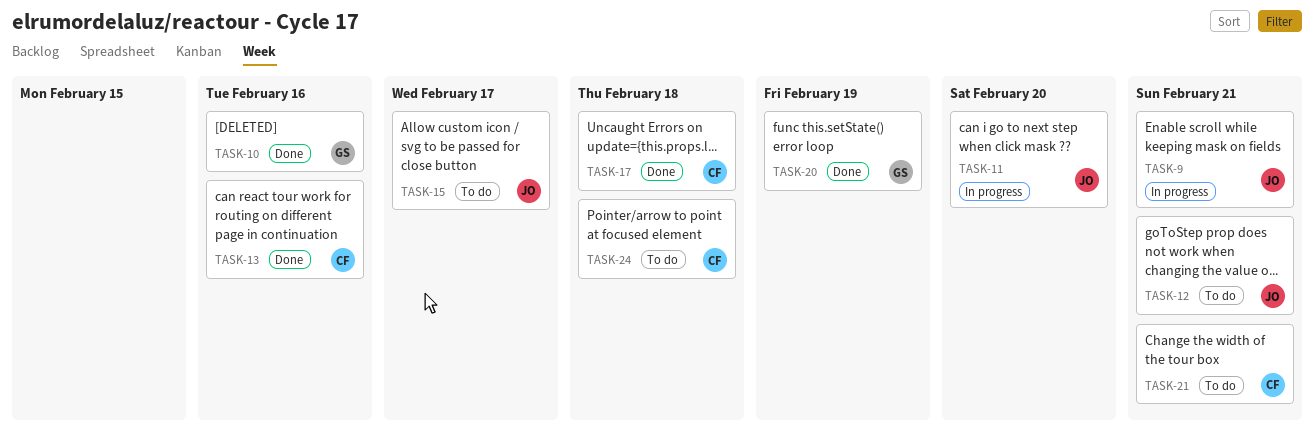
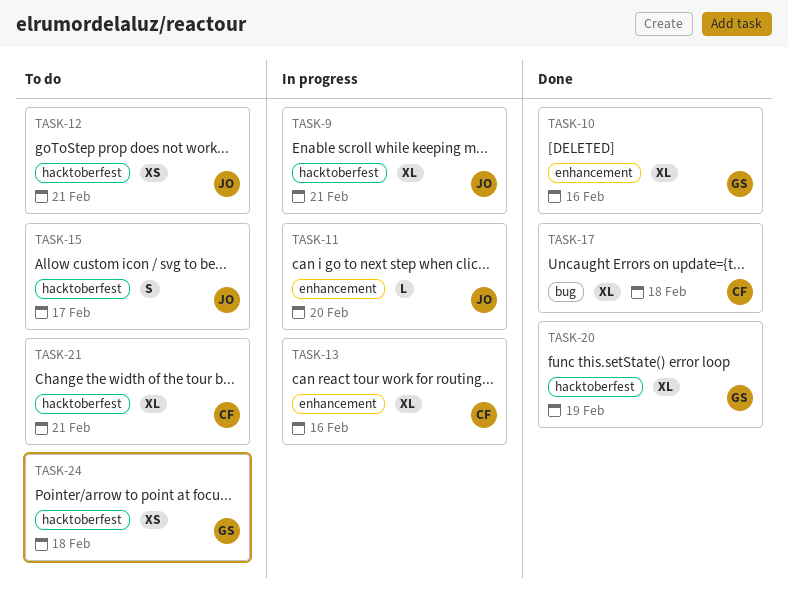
TASK-13, status: Done -> In progress
TASK-24, owner: CF -> GS

